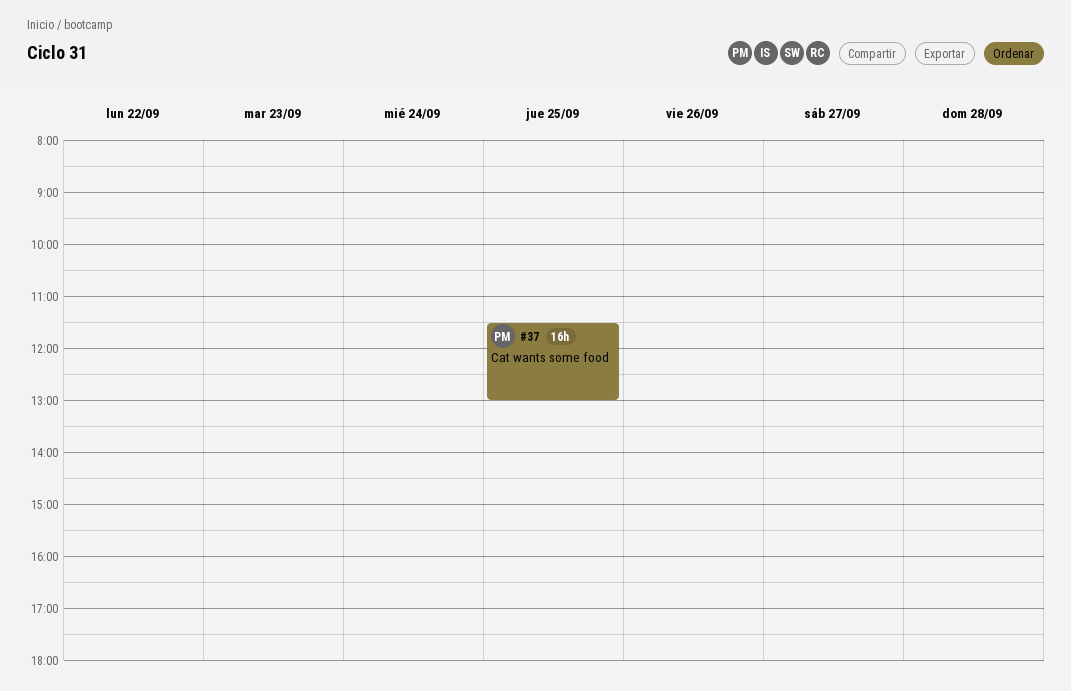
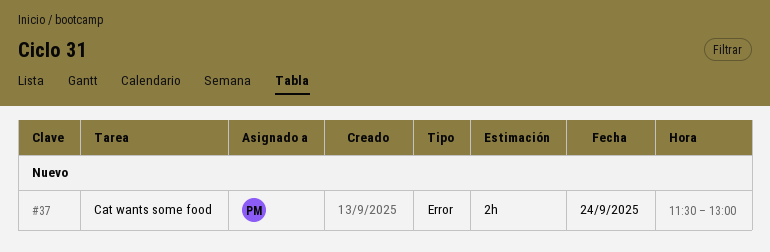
#37, estimate: 16h -> 2h
#37, day: Sep 25 -> Sep 24

